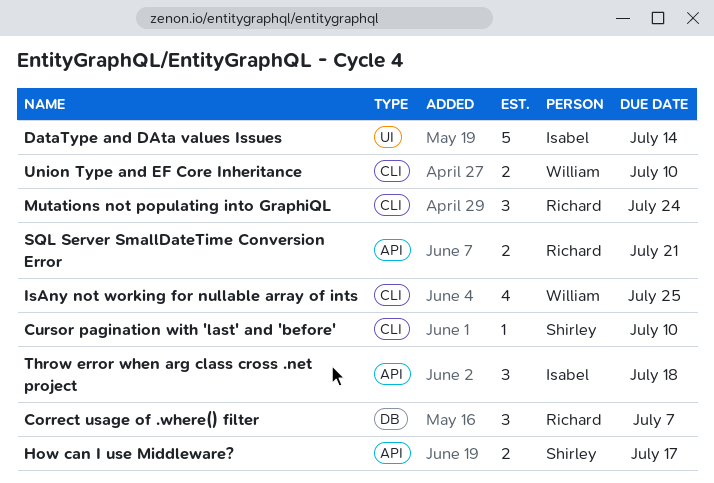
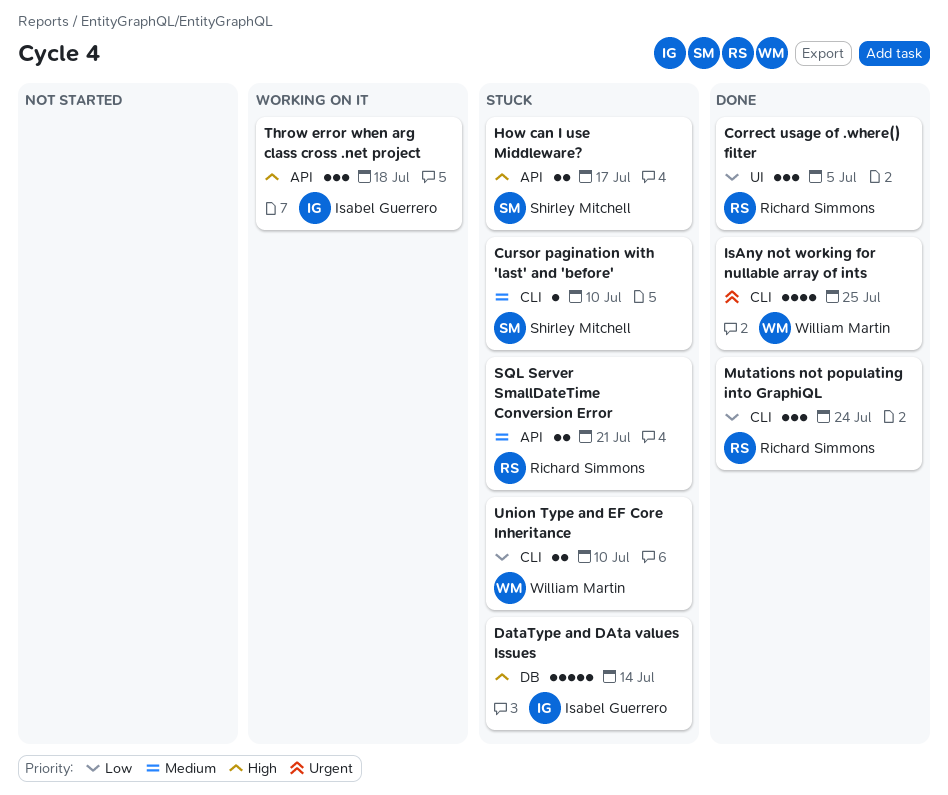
Correct usage of .where() filter, label: DB -> UI
Correct usage of .where() filter, due: Jul 7 -> Jul 5
DataType and DAta values Issues, label: UI -> DB

